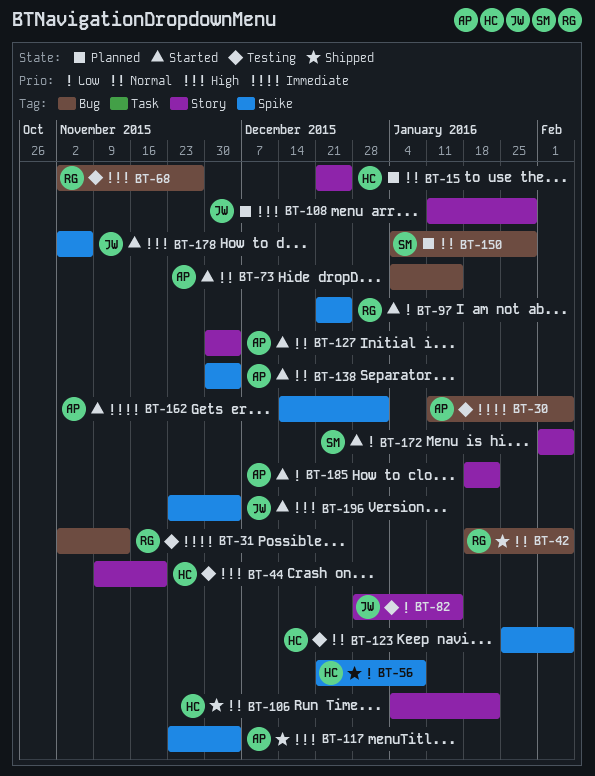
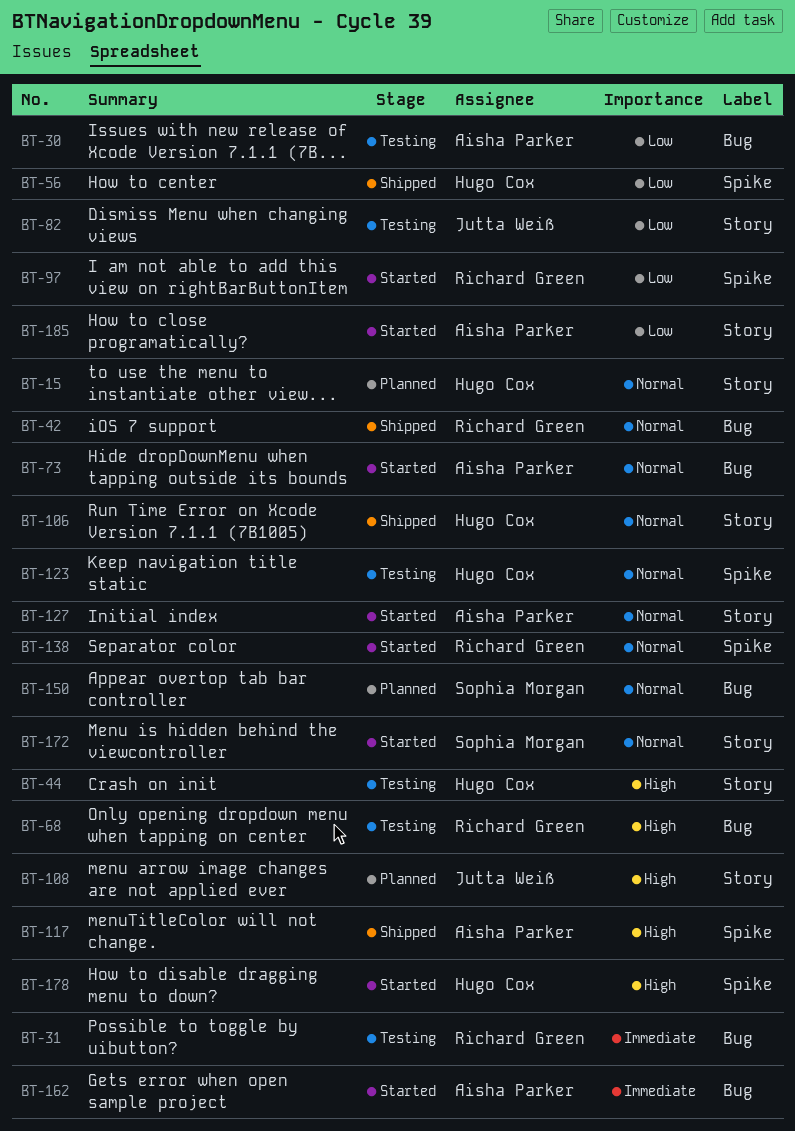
BT-30, priority: Immediate -> Low
BT-138, owner: Aisha Parker -> Richard Green
BT-162, label: Spike -> Bug
BT-172, priority: Low -> Normal
BT-178, owner: Jutta Weiß -> Hugo Cox
BT-196: present -> none

